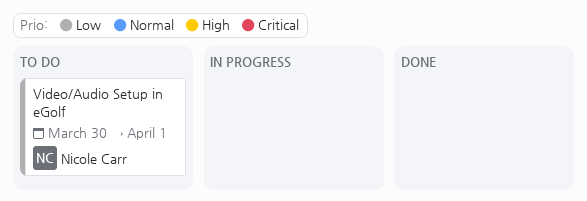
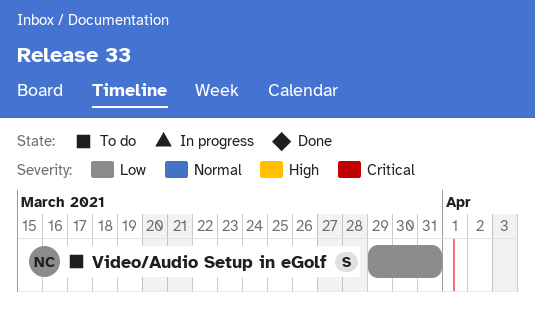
Video/Audio Setup in eGolf, start: Mar 30 -> Mar 29
Video/Audio Setup in eGolf, due: Apr 1 -> Mar 31

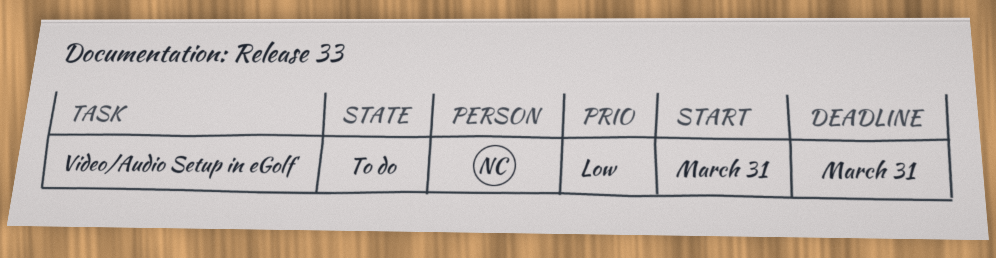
Video/Audio Setup in eGolf, start: Mar 29 -> Mar 31

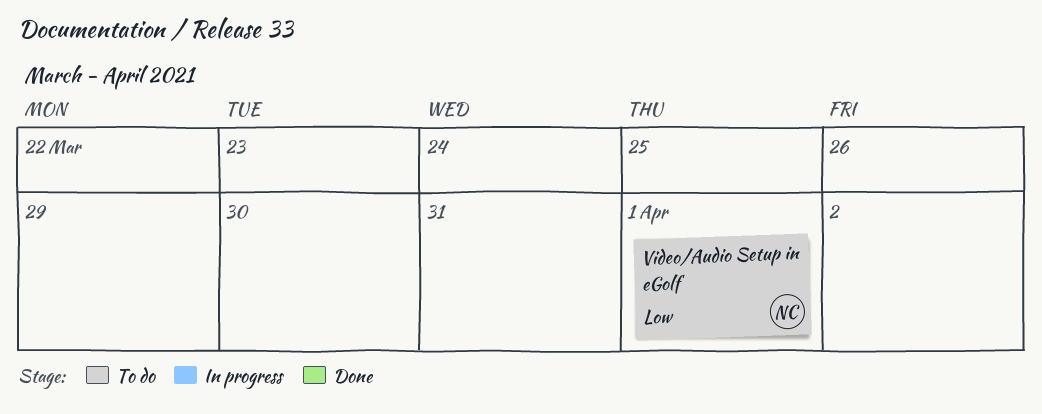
Video/Audio Setup in eGolf, due: Mar 31 -> Apr 1

